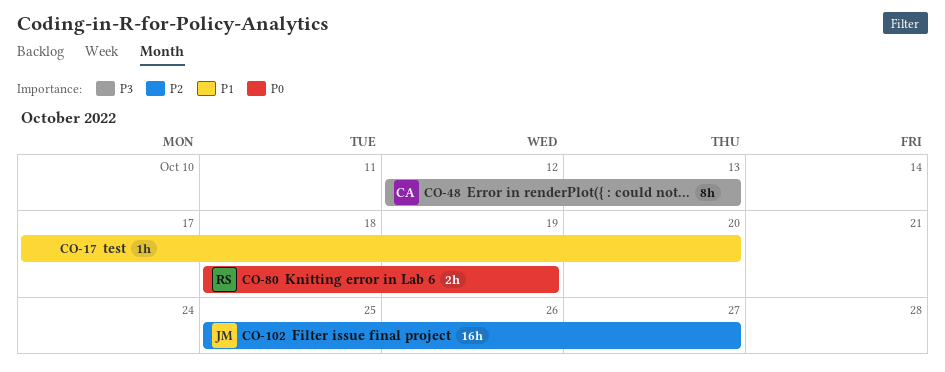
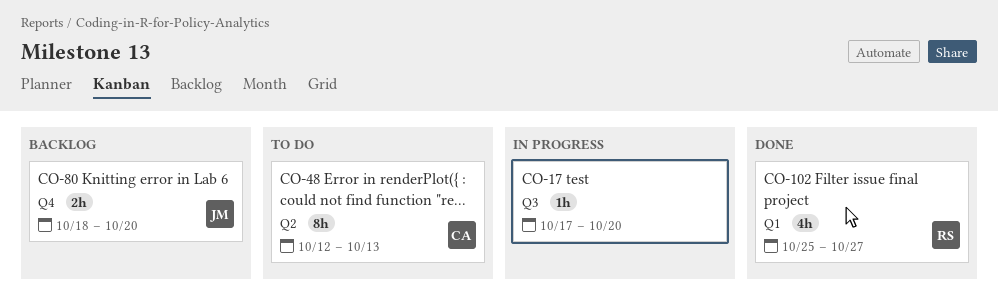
CO-80, owner: RS -> JM
CO-80, due: Oct 19 -> Oct 20
CO-102, owner: JM -> RS
CO-102, estimate: 16h -> 4h

